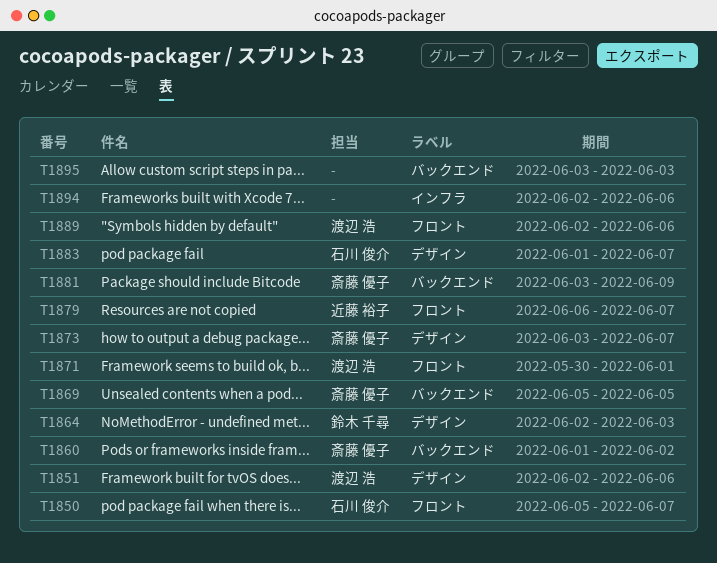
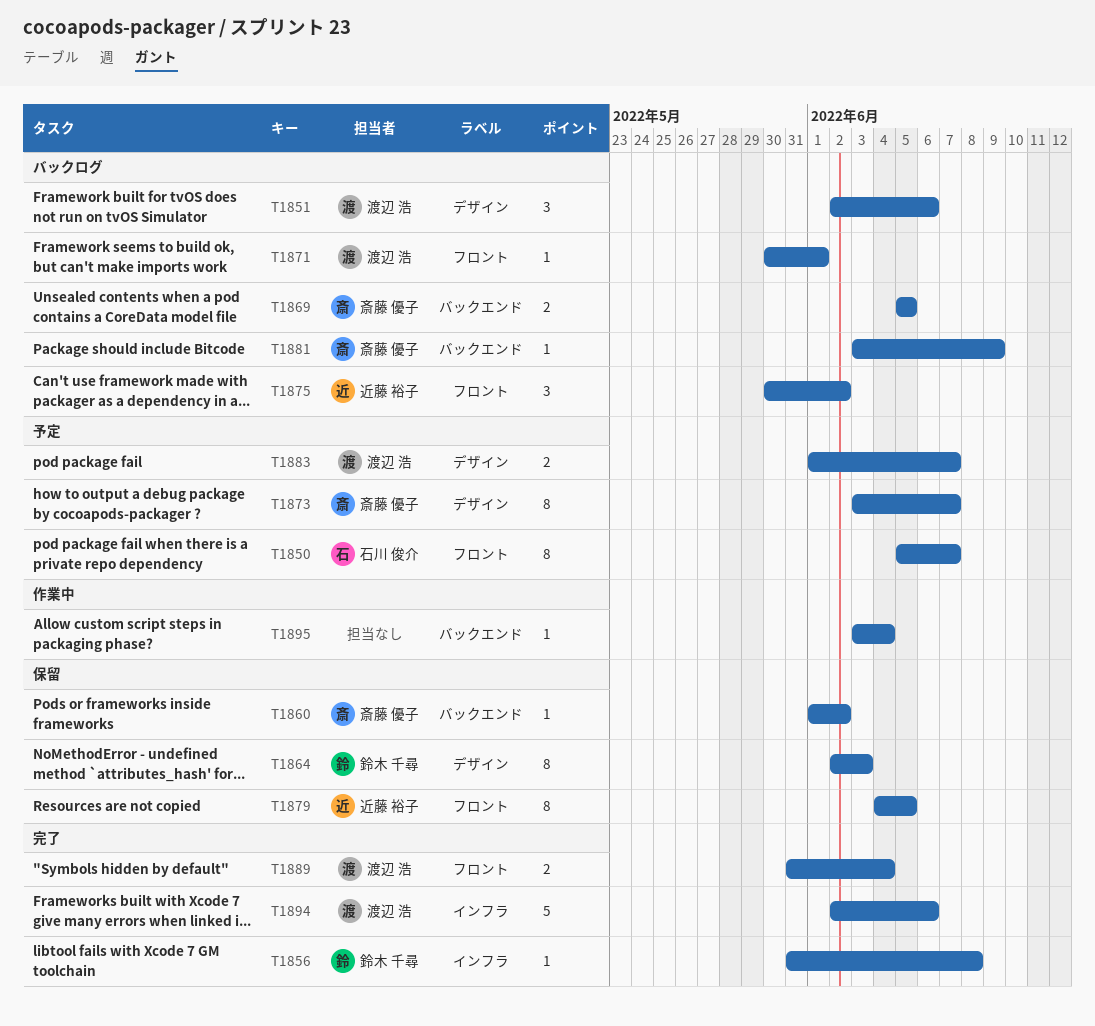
T1856: none -> present
T1875: none -> present
T1879, start: Jun 6 -> Jun 4
T1879, due: Jun 7 -> Jun 5
T1883, owner: 石川 俊介 -> 渡辺 浩
T1889, start: Jun 2 -> May 31
T1889, due: Jun 6 -> Jun 4
T1894, owner: none -> 渡辺 浩
T1895, due: Jun 3 -> Jun 4

